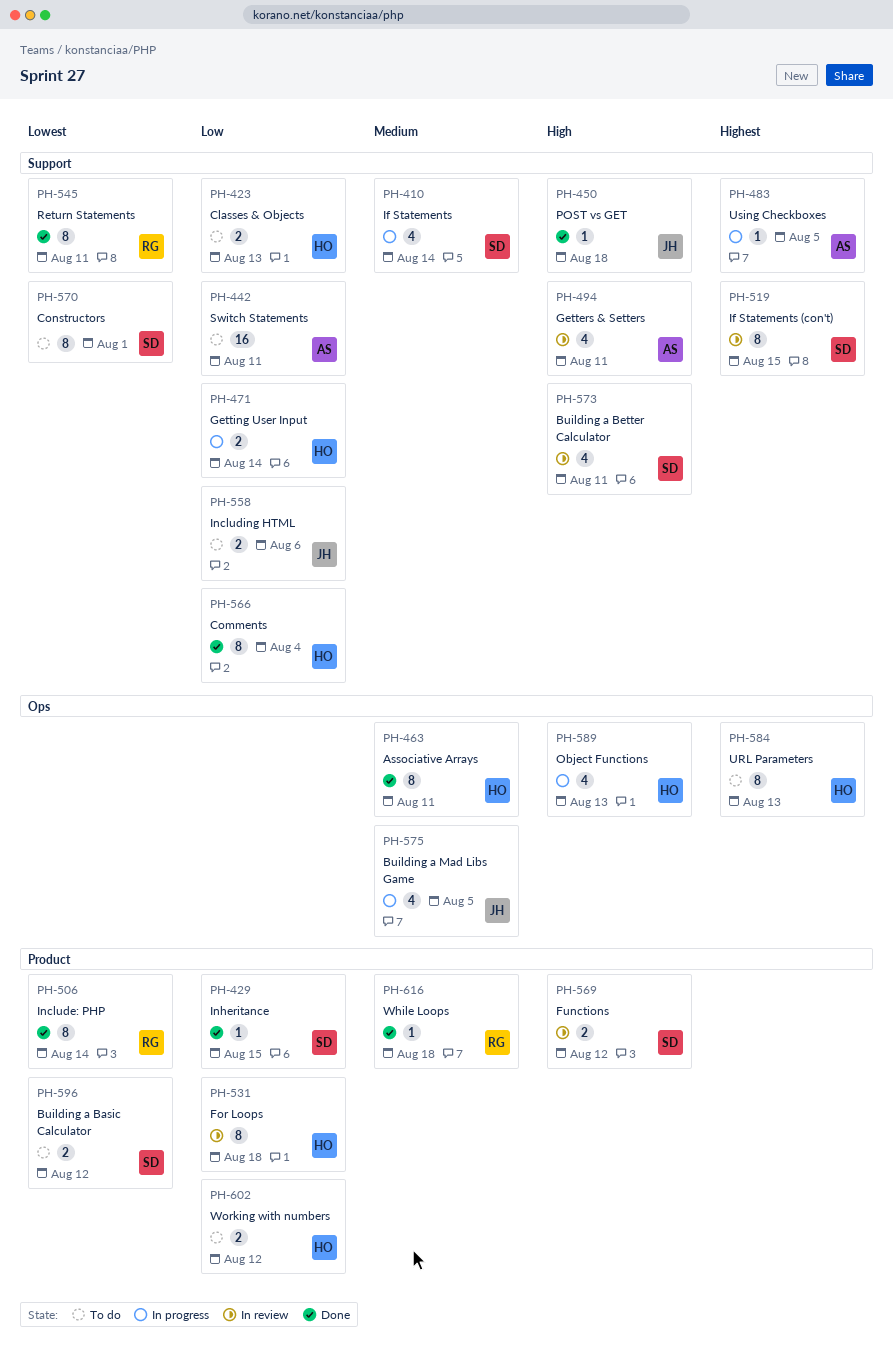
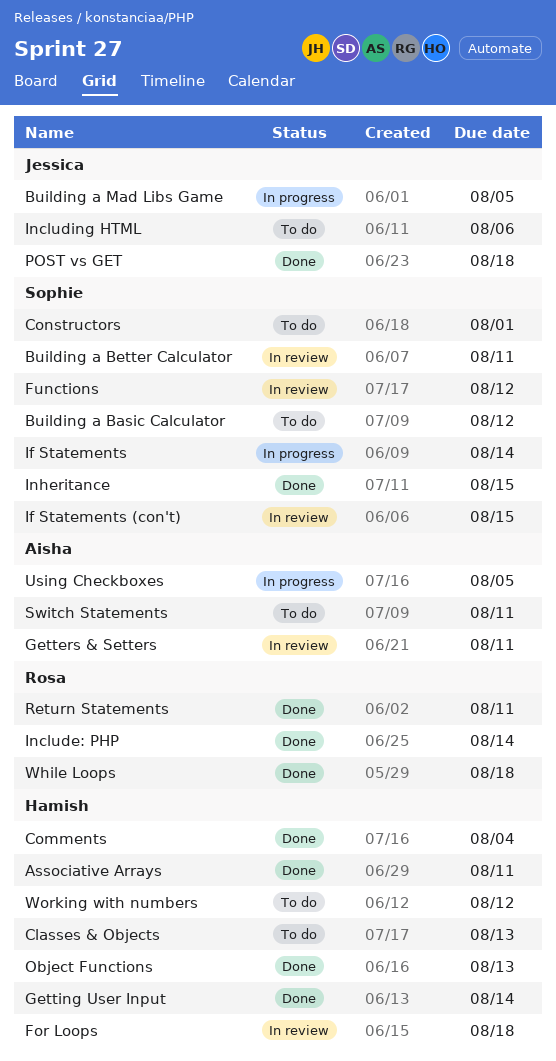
Getting User Input, status: In progress -> Done
Object Functions, status: In progress -> Done
URL Parameters: present -> none

